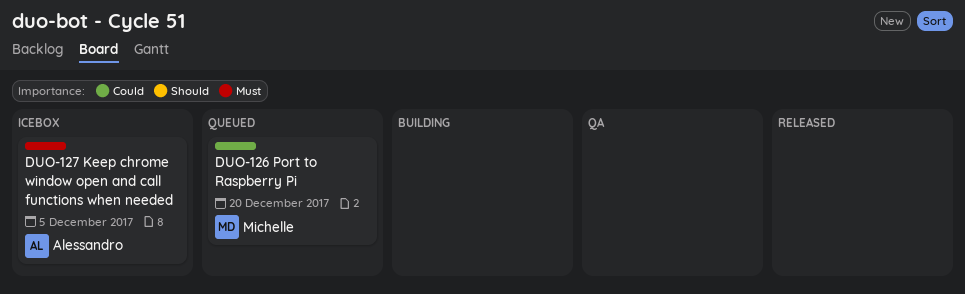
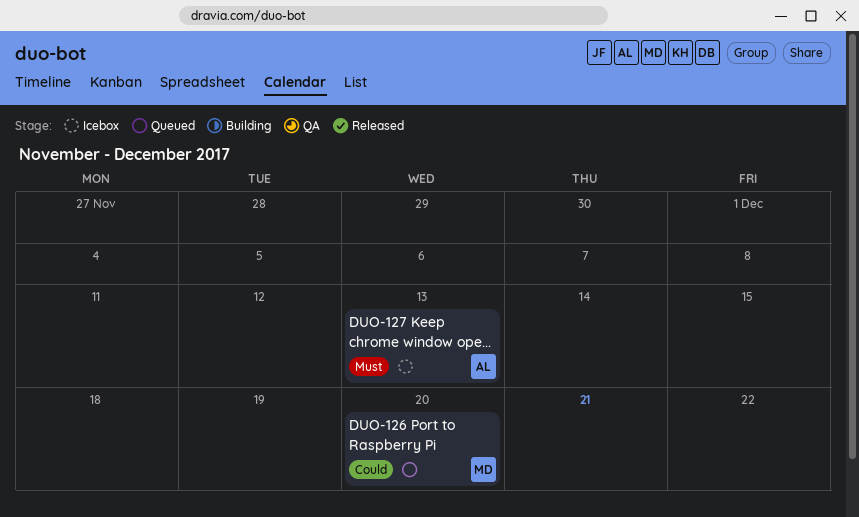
DUO-127, due: Dec 5 -> Dec 13

